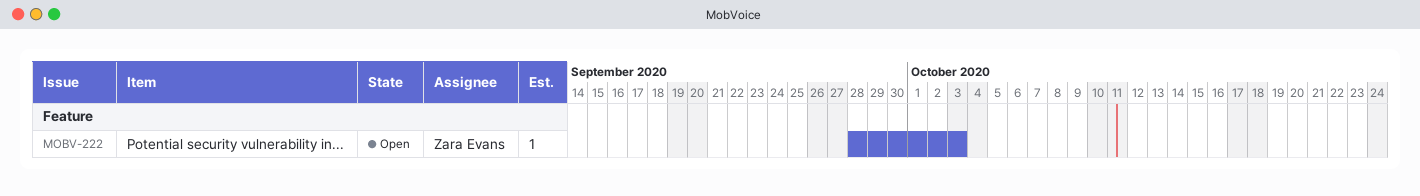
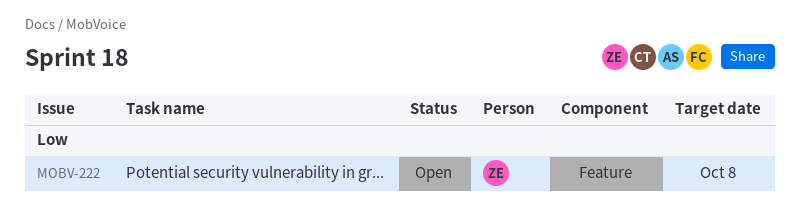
MOBV-222, due: Oct 3 -> Oct 8

